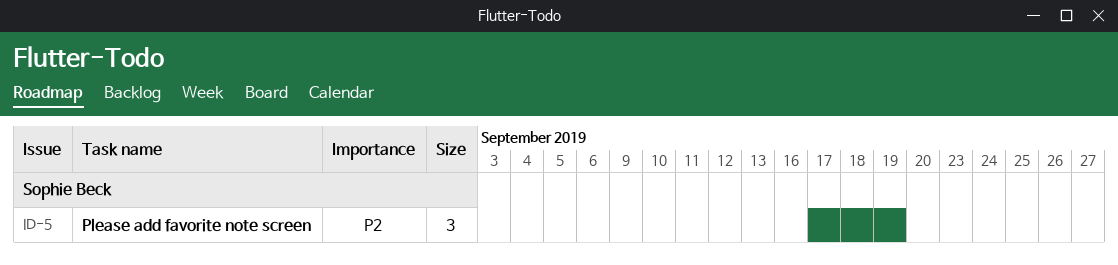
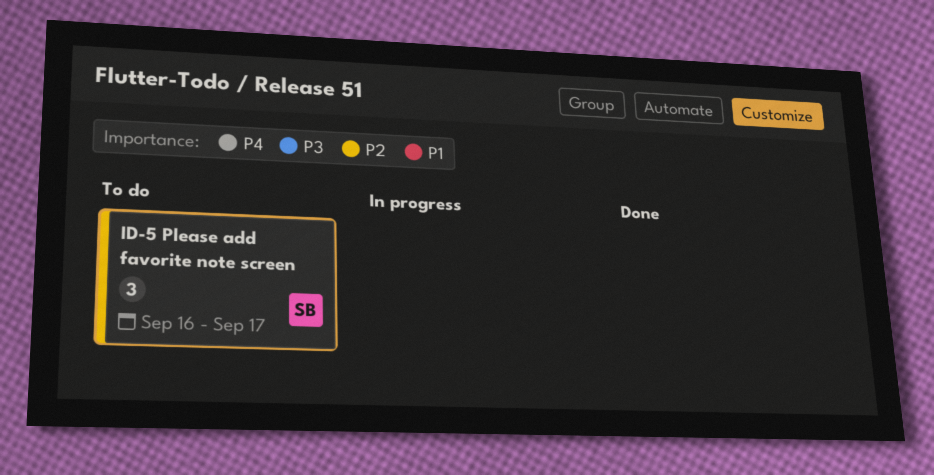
ID-5, start: Sep 17 -> Sep 16
ID-5, due: Sep 19 -> Sep 17

